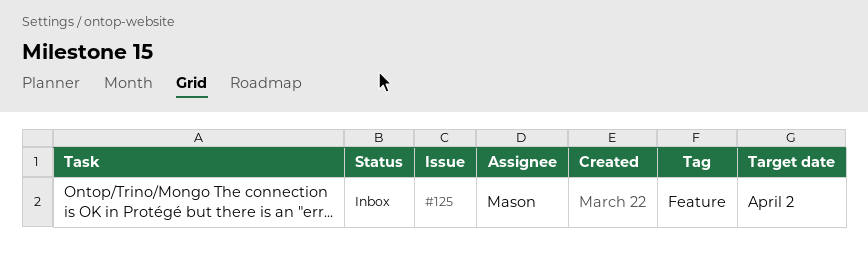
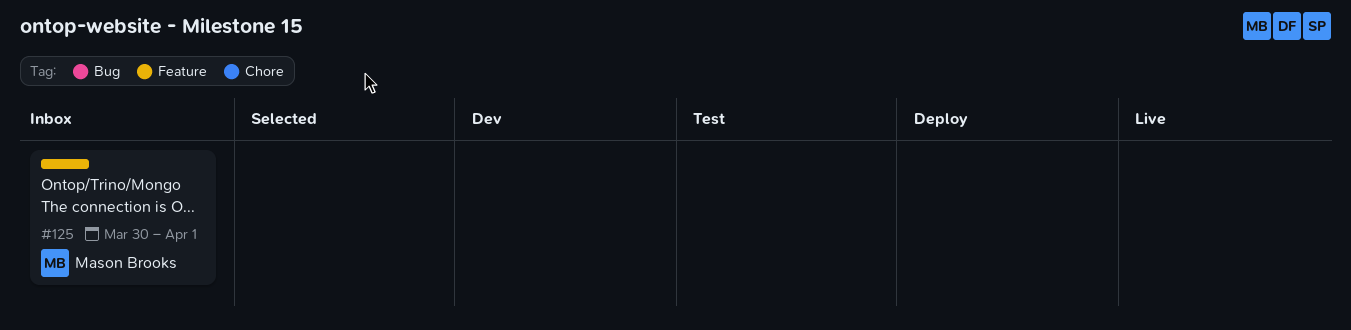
#125, due: Apr 2 -> Apr 1

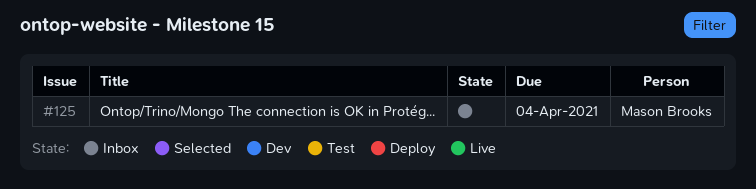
#125, due: Apr 1 -> Apr 4

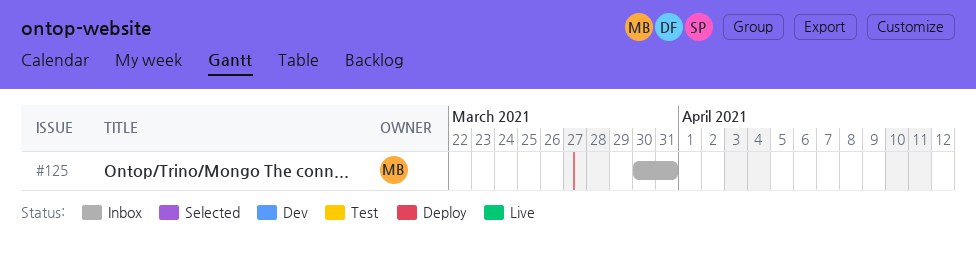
#125, due: Apr 4 -> Mar 31

